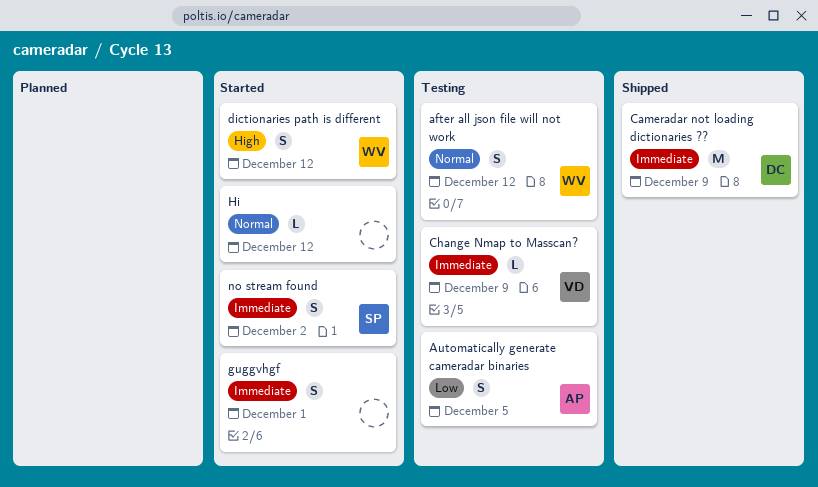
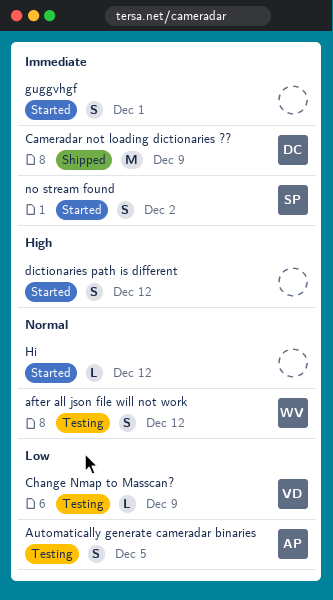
Change Nmap to Masscan?, priority: Immediate -> Low
dictionaries path is different, owner: WV -> none

